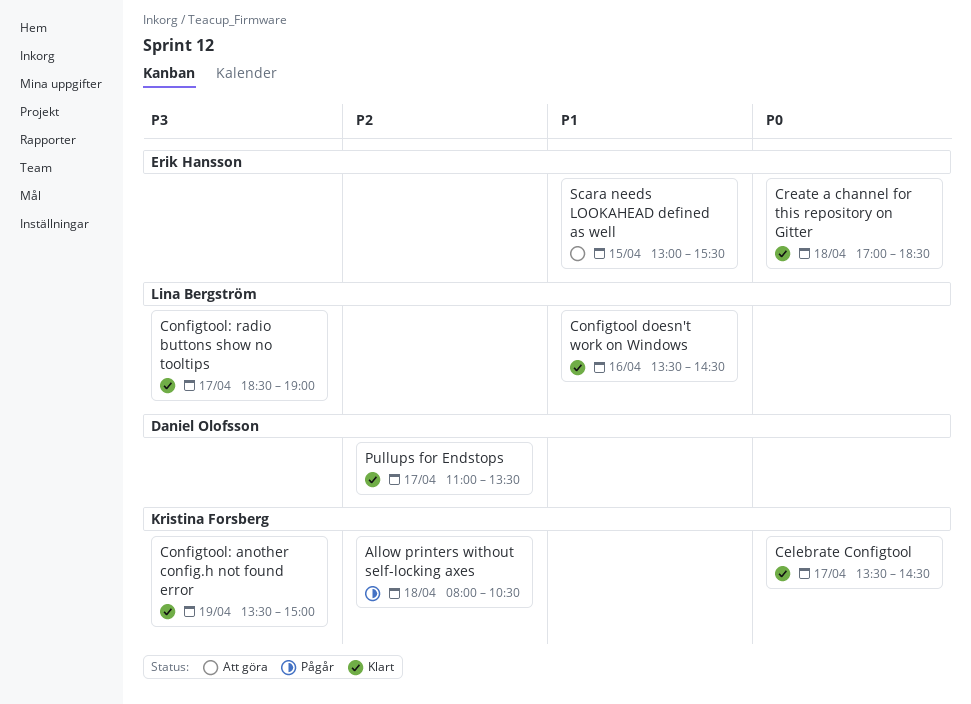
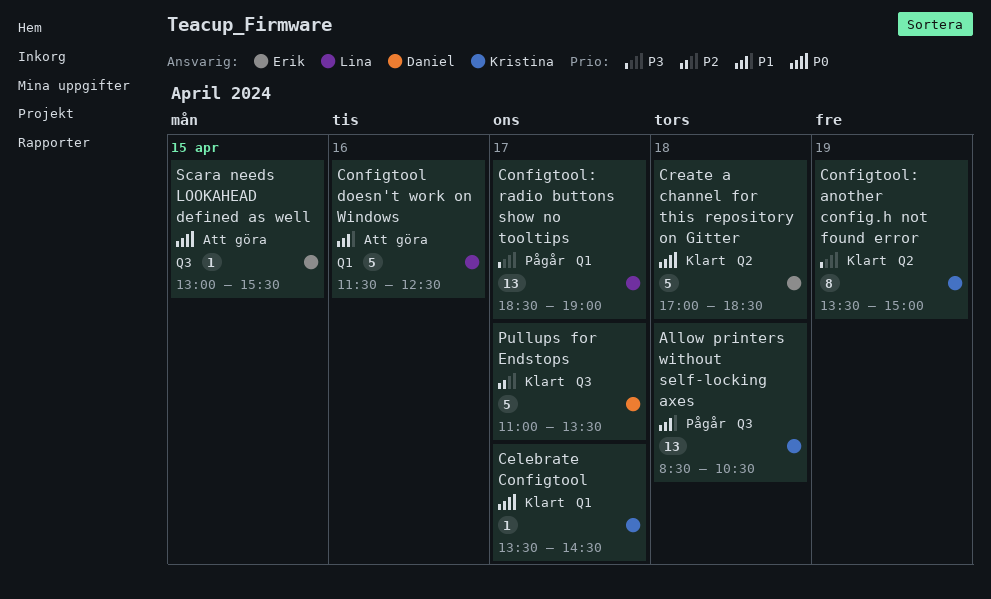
Allow printers without self-locking axes, priority: P2 -> P1
Allow printers without self-locking axes, begins: 08:00 -> 08:30
Configtool doesn't work on Windows, status: Klart -> Att göra
Configtool doesn't work on Windows, begins: 13:30 -> 11:30
Configtool doesn't work on Windows, ends: 14:30 -> 12:30
Configtool: radio buttons show no tooltips, status: Klart -> Pågår
Scara needs LOOKAHEAD defined as well, priority: P1 -> P0

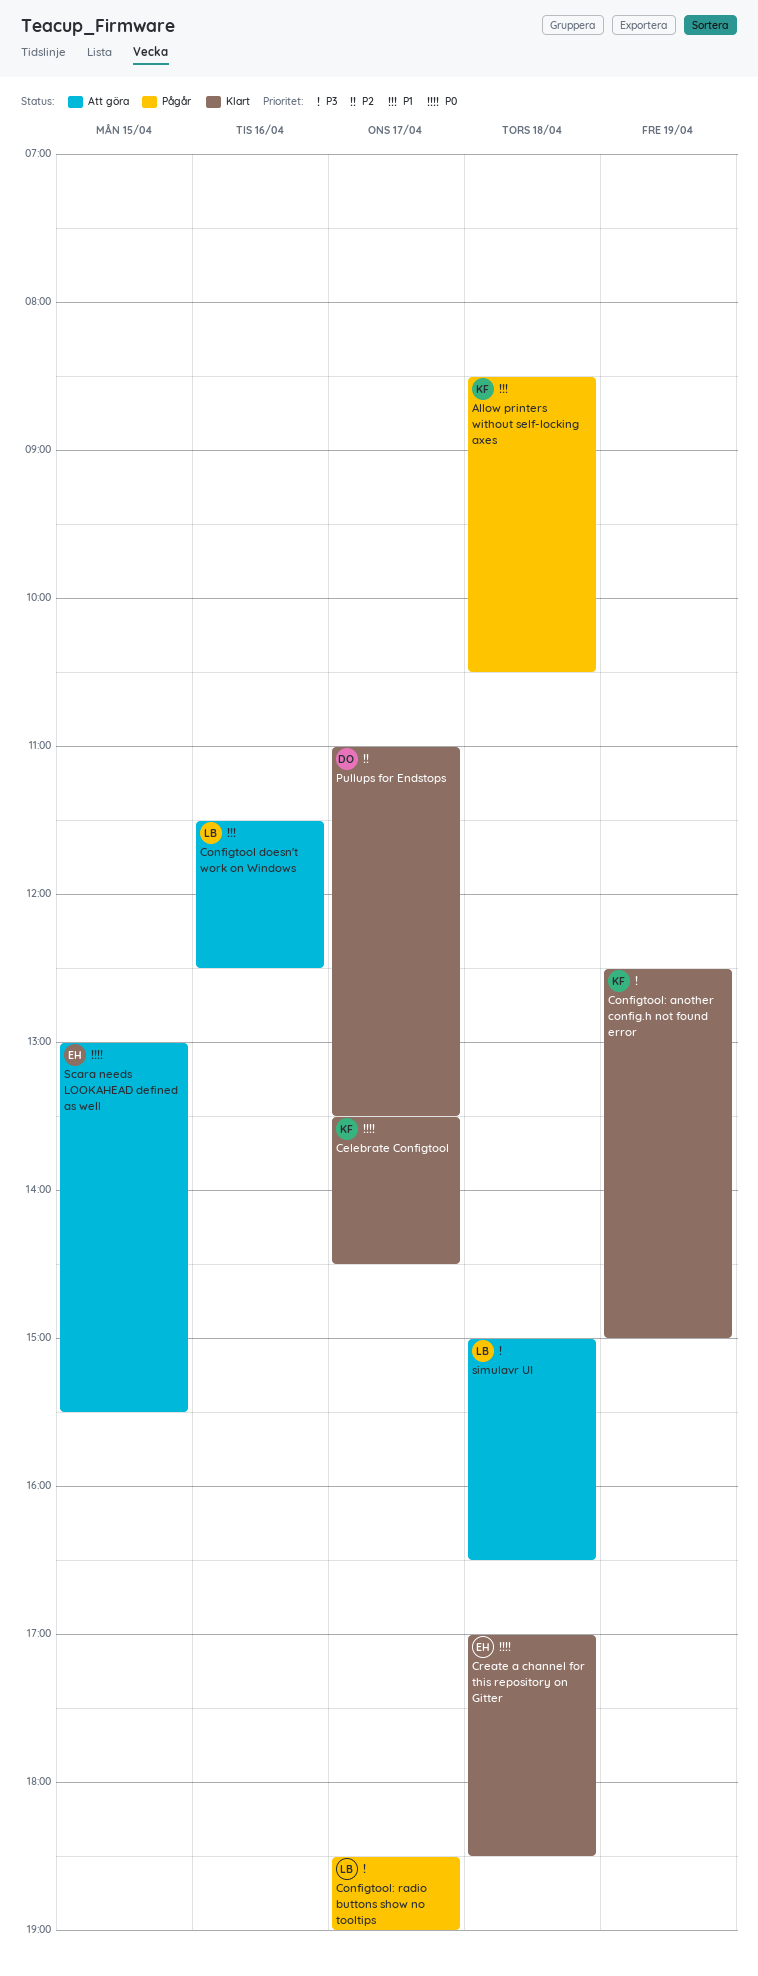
Configtool: another config.h not found error, begins: 13:30 -> 12:30
simulavr UI: none -> present

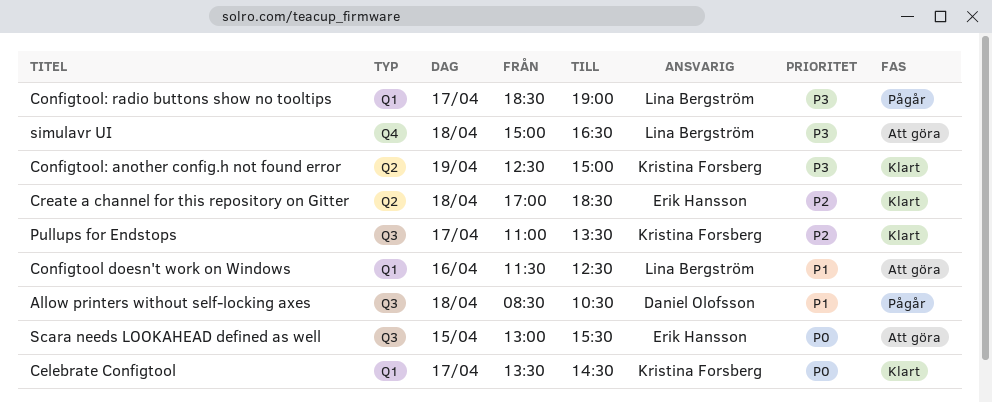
Allow printers without self-locking axes, owner: Kristina Forsberg -> Daniel Olofsson
Create a channel for this repository on Gitter, priority: P0 -> P2
Pullups for Endstops, owner: Daniel Olofsson -> Kristina Forsberg

